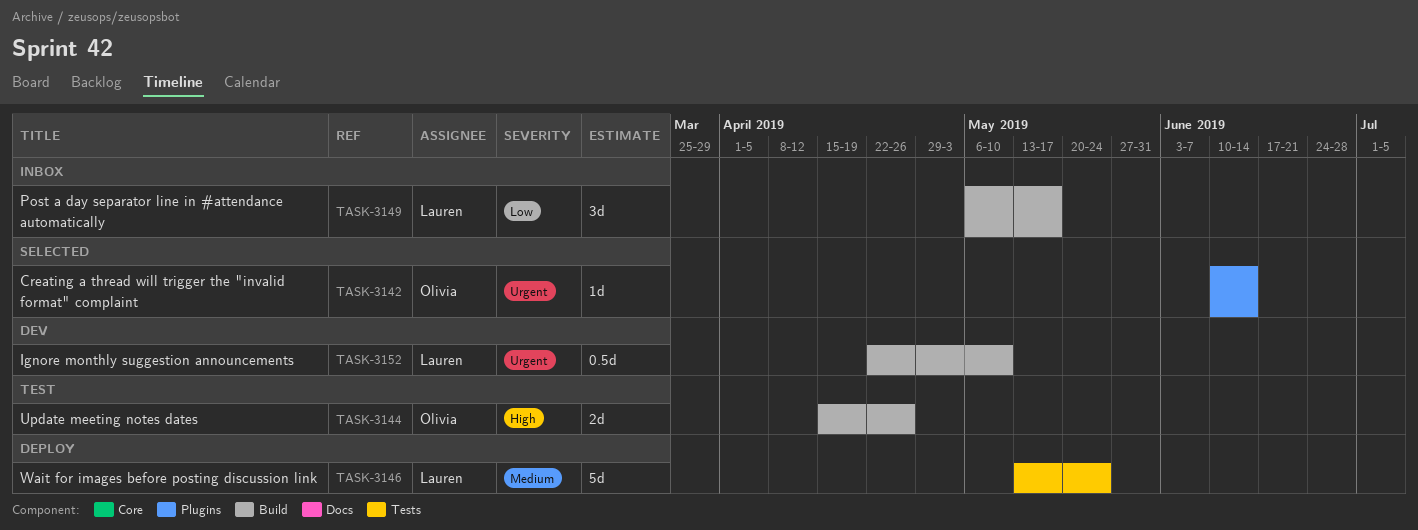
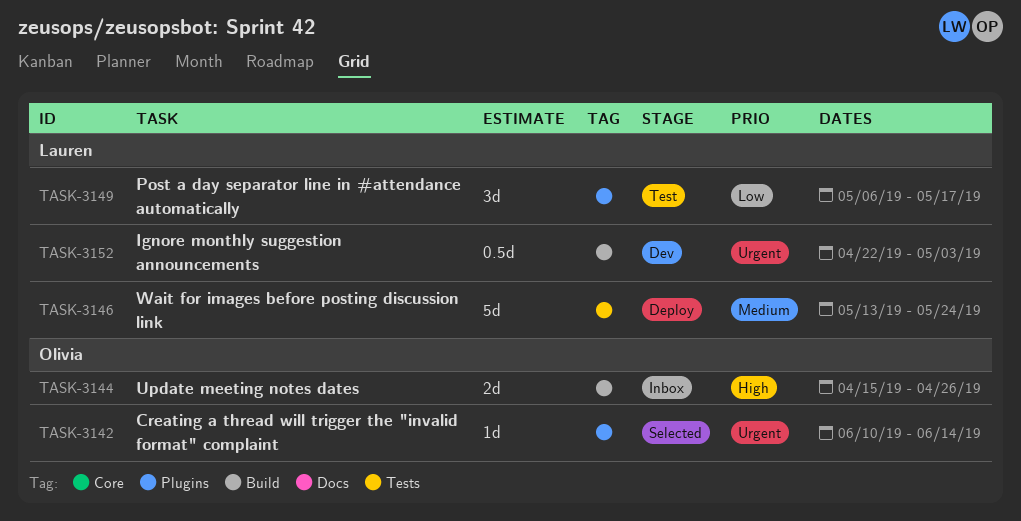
TASK-3144, status: Test -> Inbox
TASK-3149, status: Inbox -> Test
TASK-3149, label: Build -> Plugins
TASK-3152, due: May 10 -> May 3

